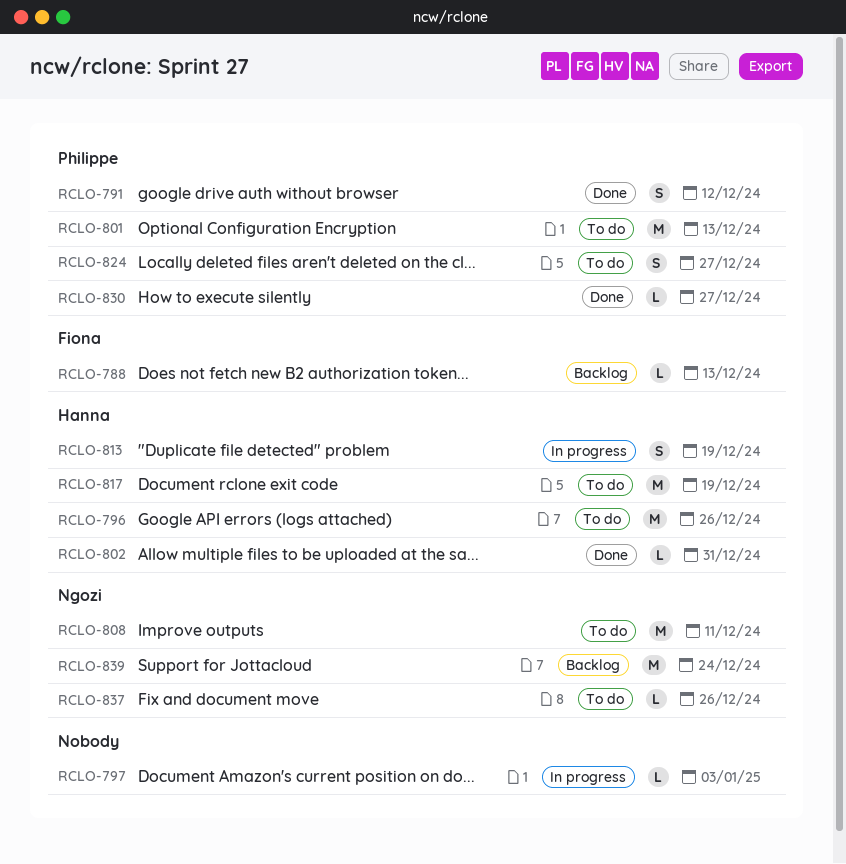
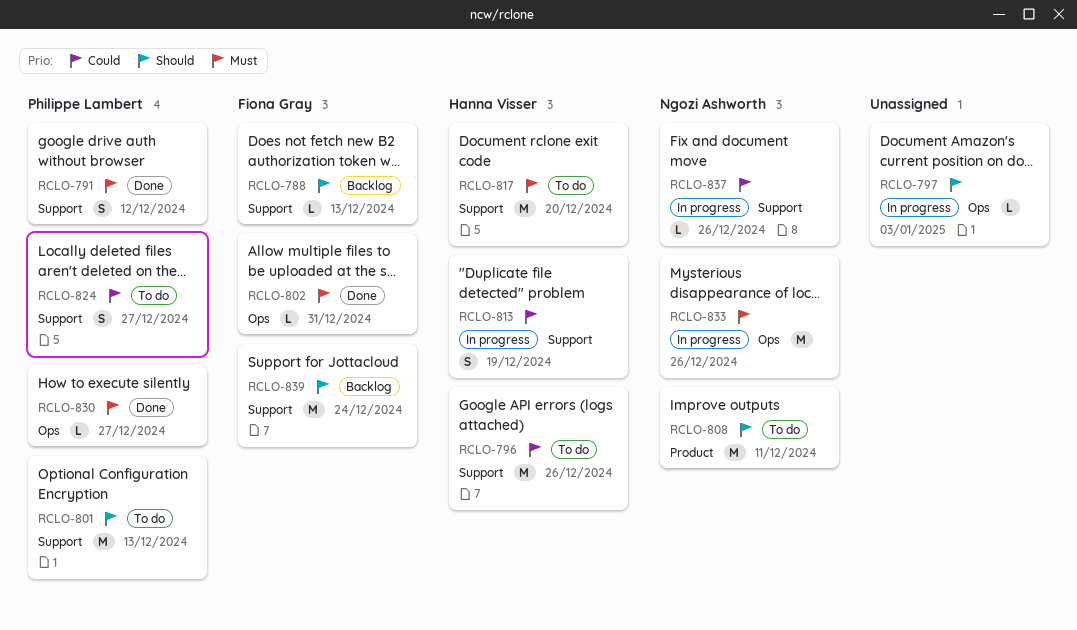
RCLO-802, owner: Hanna Visser -> Fiona Gray
RCLO-817, due: Dec 19 -> Dec 20
RCLO-833: none -> present
RCLO-837, status: To do -> In progress
RCLO-839, owner: Ngozi Ashworth -> Fiona Gray

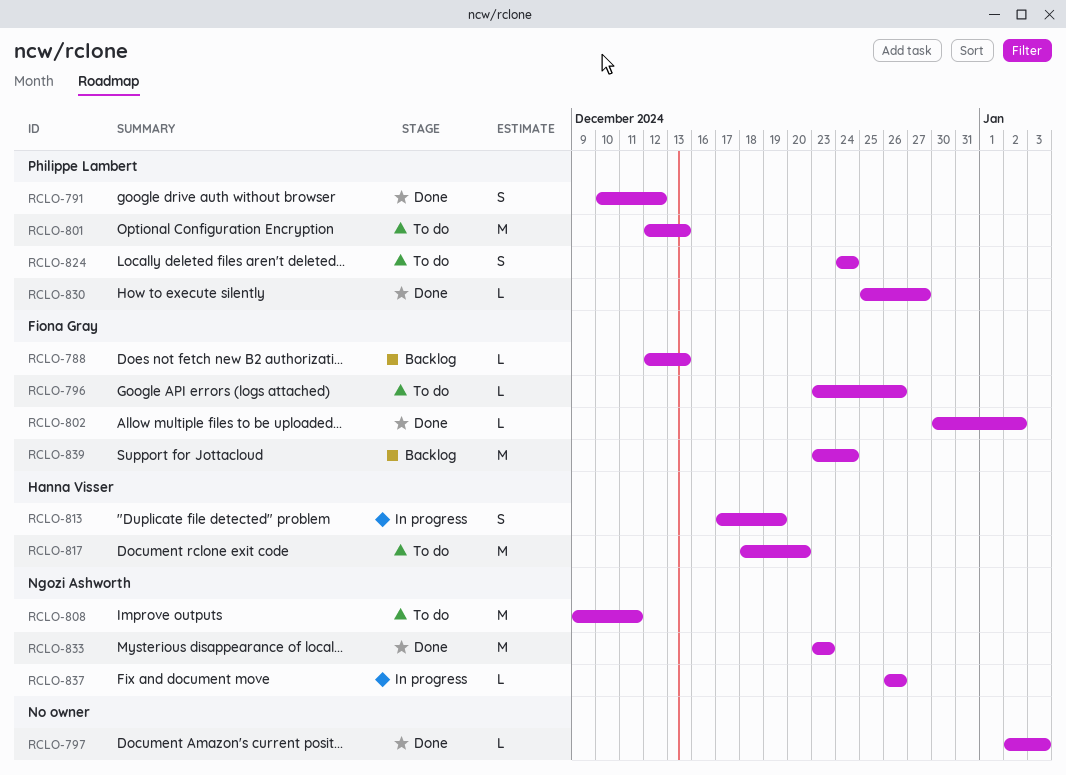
RCLO-796, owner: Hanna Visser -> Fiona Gray
RCLO-796, estimate: M -> L
RCLO-797, status: In progress -> Done
RCLO-802, due: Dec 31 -> Jan 2
RCLO-824, due: Dec 27 -> Dec 24
RCLO-833, status: In progress -> Done
RCLO-833, due: Dec 26 -> Dec 23

